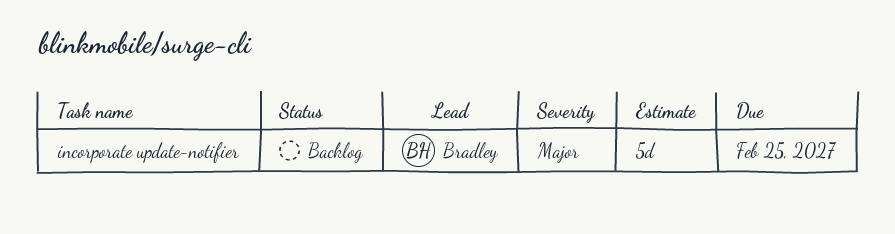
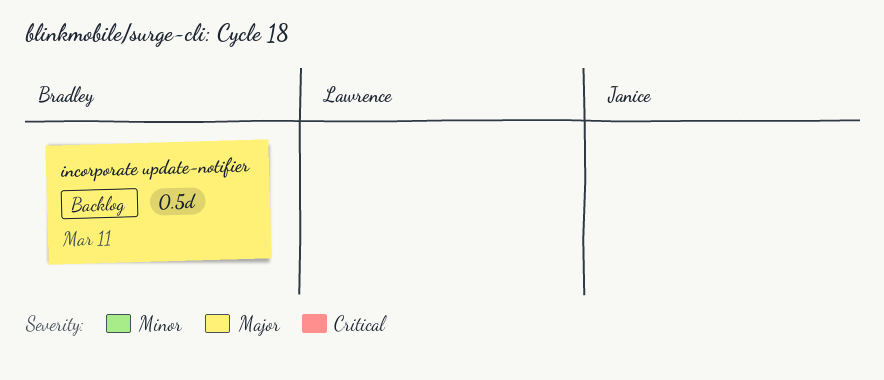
incorporate update-notifier, estimate: 5d -> 0.5d
incorporate update-notifier, due: Feb 25 -> Mar 11

